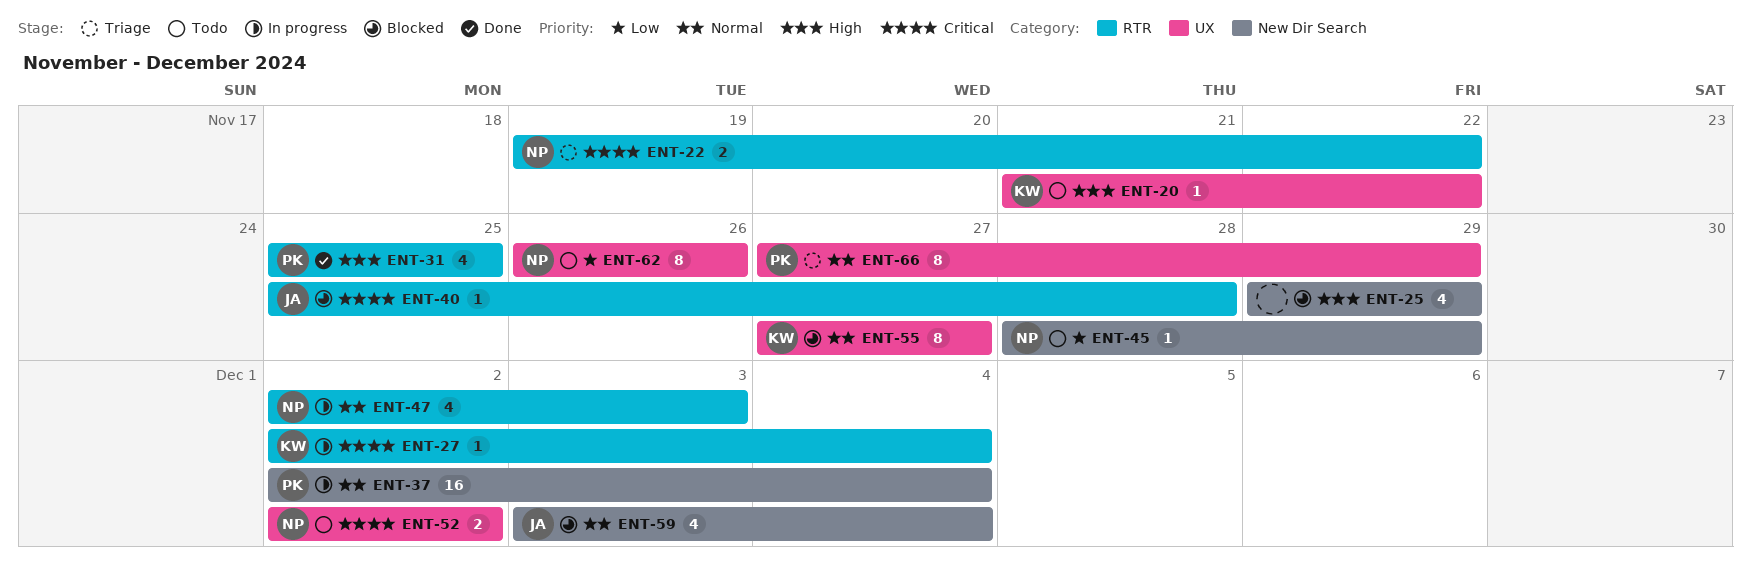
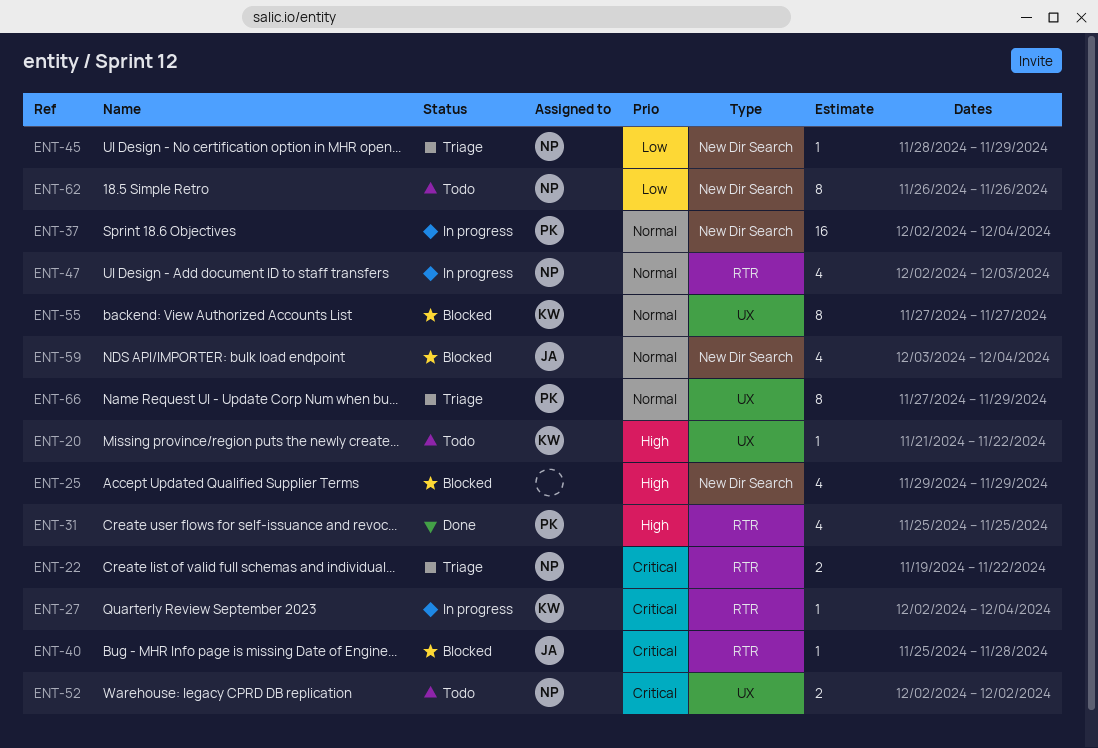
ENT-45, status: Todo -> Triage
ENT-62, label: UX -> New Dir Search

